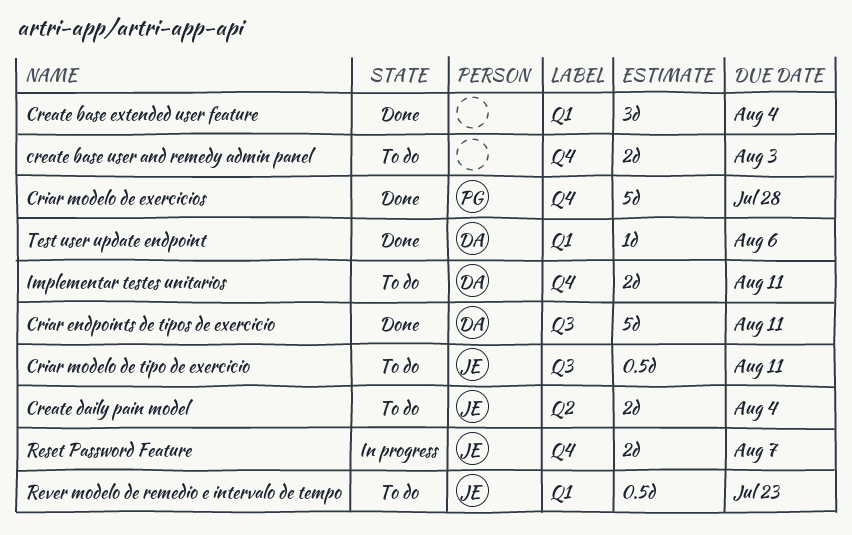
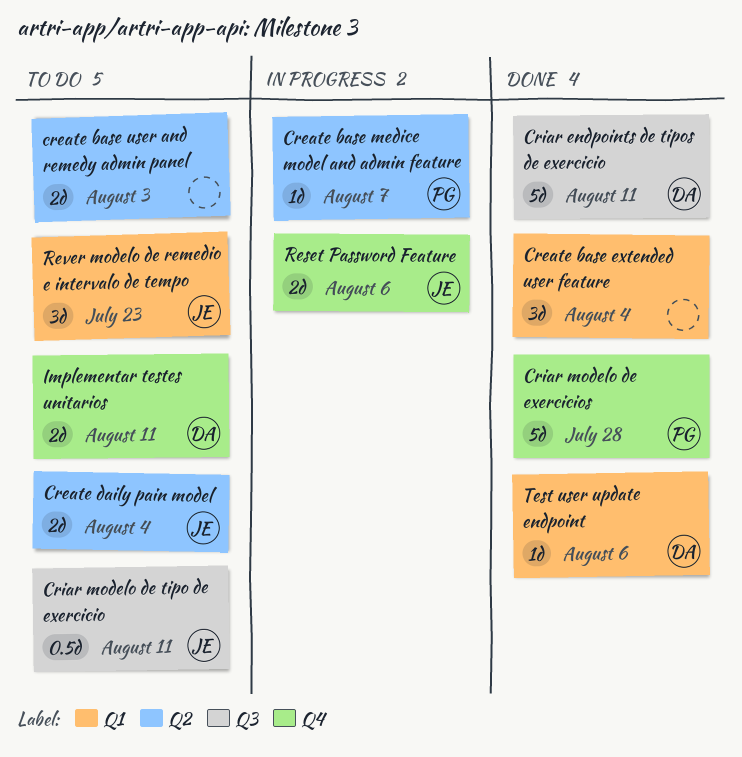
Create base medice model and admin feature: none -> present
create base user and remedy admin panel, label: Q4 -> Q2
Reset Password Feature, due: Aug 7 -> Aug 6
Rever modelo de remedio e intervalo de tempo, estimate: 0.5d -> 3d

